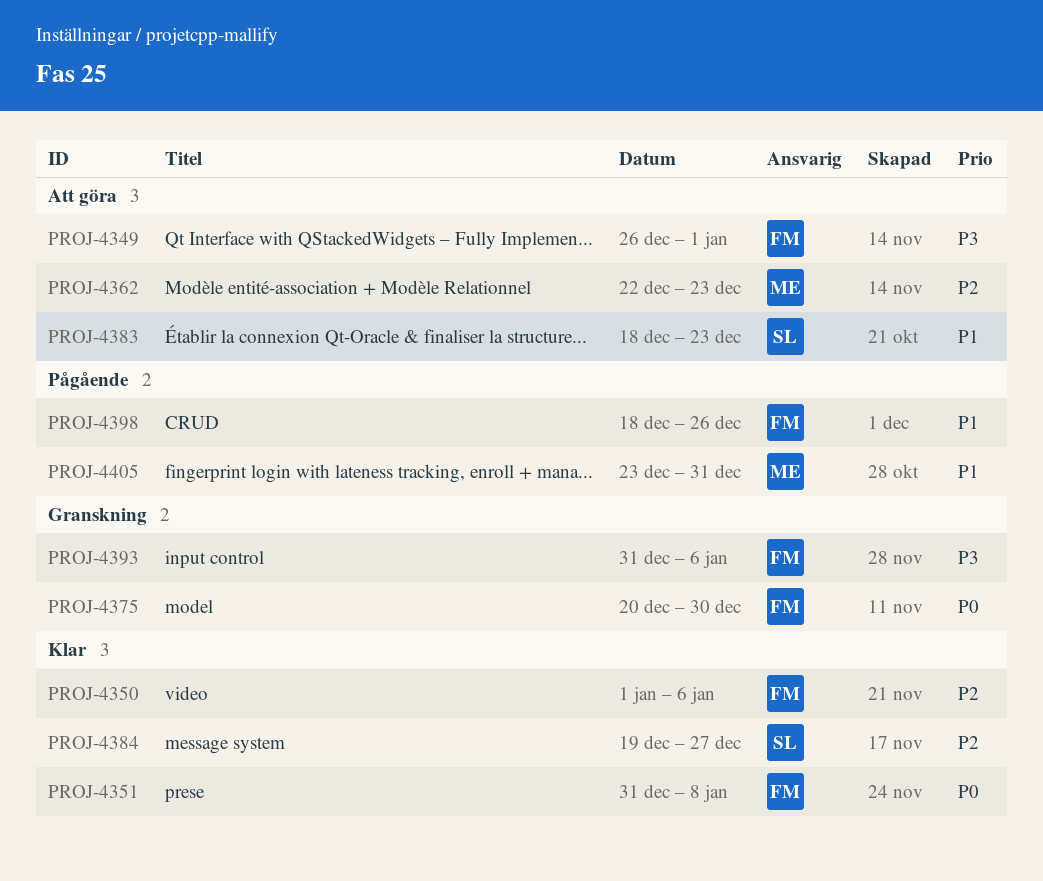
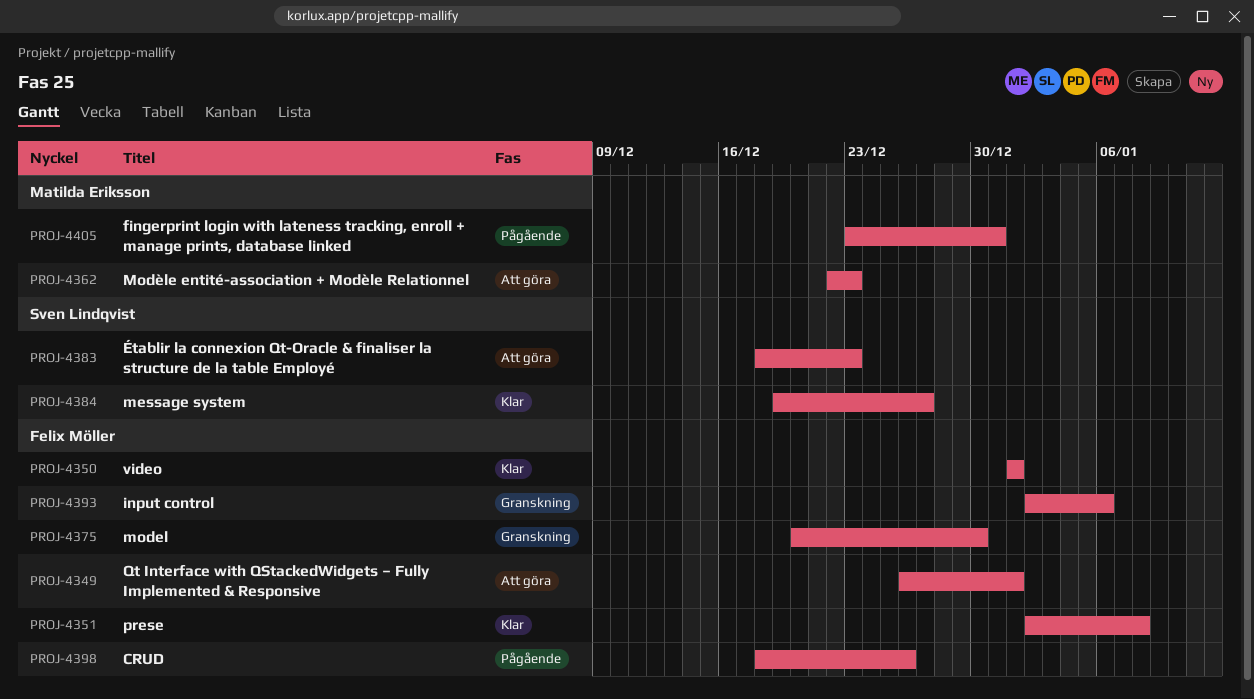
PROJ-4350, due: Jan 6 -> Jan 1
PROJ-4351, start: Dec 31 -> Jan 2
PROJ-4393, start: Dec 31 -> Jan 2

